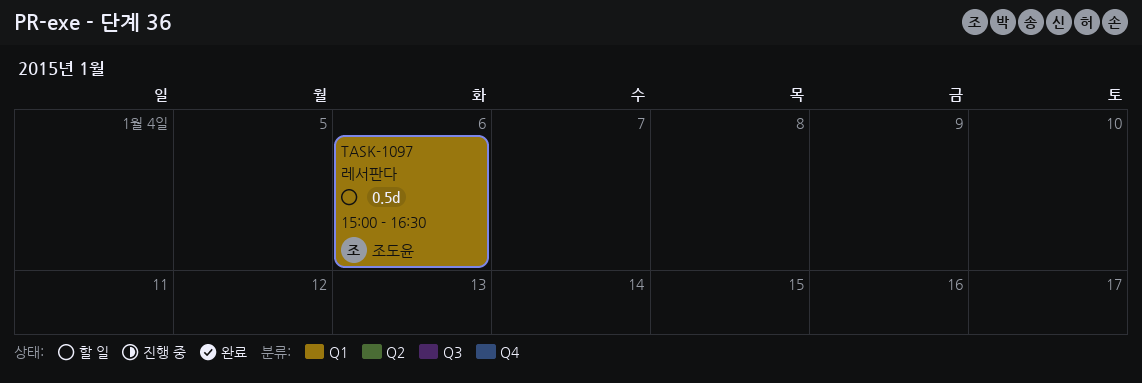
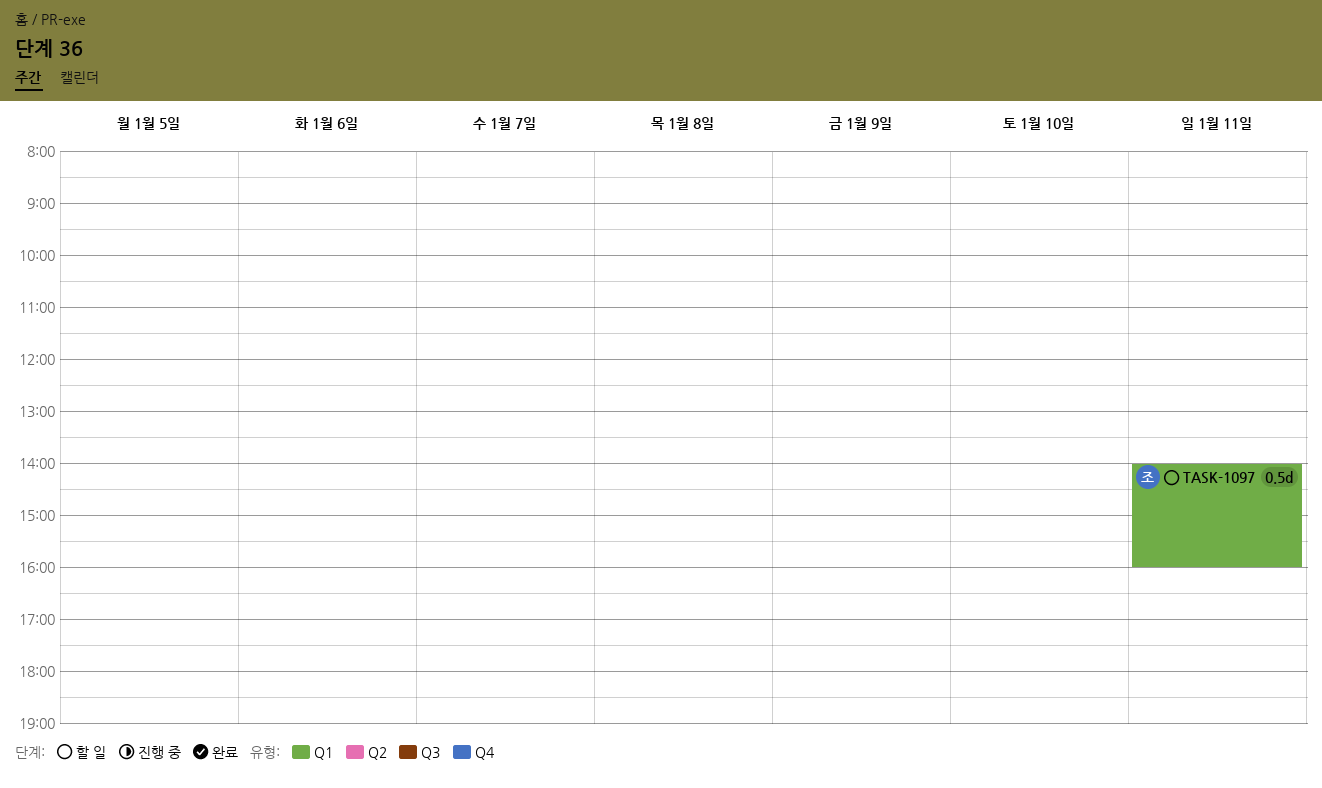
TASK-1097, day: Jan 6 -> Jan 11
TASK-1097, begins: 15:00 -> 14:00
TASK-1097, ends: 16:30 -> 16:00

